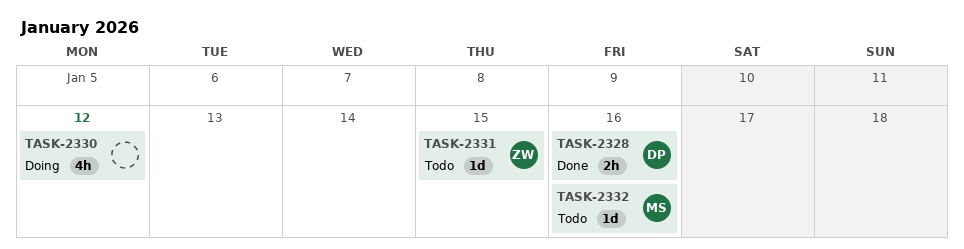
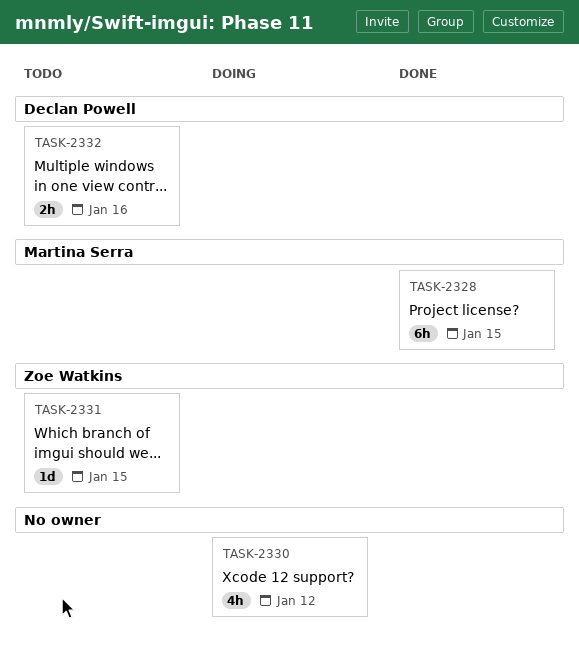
TASK-2328, owner: Declan Powell -> Martina Serra
TASK-2328, estimate: 2h -> 6h
TASK-2328, due: Jan 16 -> Jan 15
TASK-2332, owner: Martina Serra -> Declan Powell
TASK-2332, estimate: 1d -> 2h

